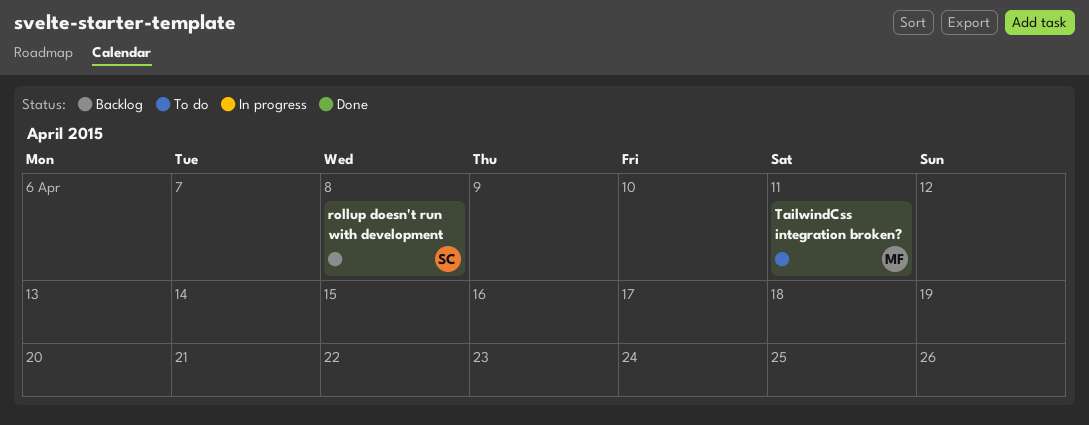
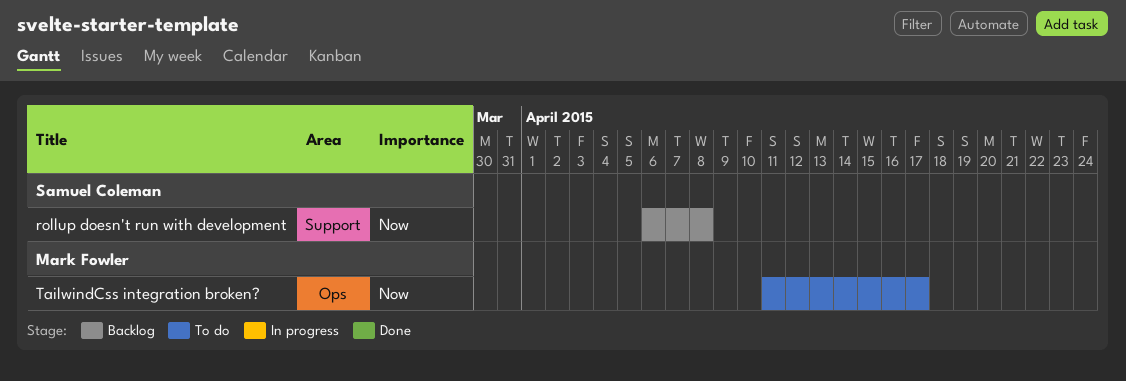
TailwindCss integration broken?, due: Apr 11 -> Apr 17

